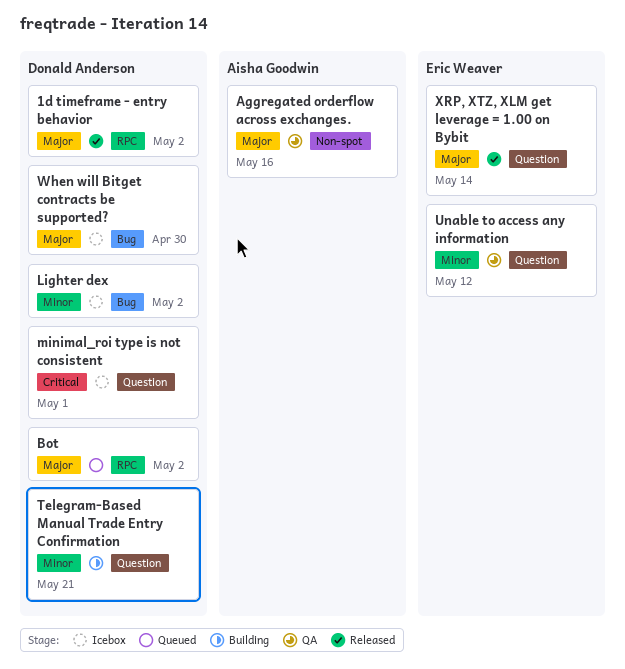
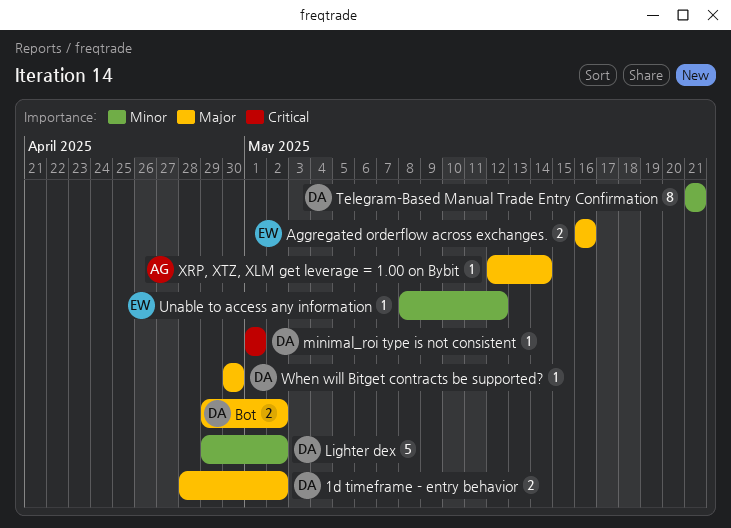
Aggregated orderflow across exchanges., owner: Aisha Goodwin -> Eric Weaver
XRP, XTZ, XLM get leverage = 1.00 on Bybit, owner: Eric Weaver -> Aisha Goodwin

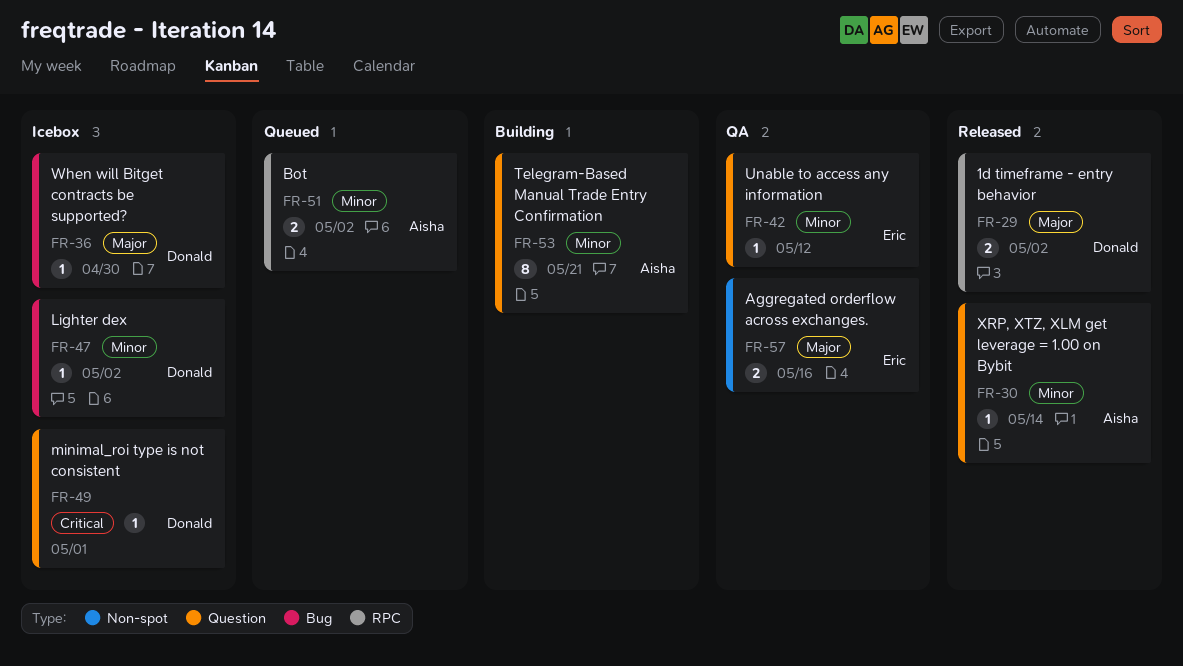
Bot, owner: Donald -> Aisha
Bot, priority: Major -> Minor
Lighter dex, estimate: 5 -> 1
Telegram-Based Manual Trade Entry Confirmation, owner: Donald -> Aisha
XRP, XTZ, XLM get leverage = 1.00 on Bybit, priority: Major -> Minor

